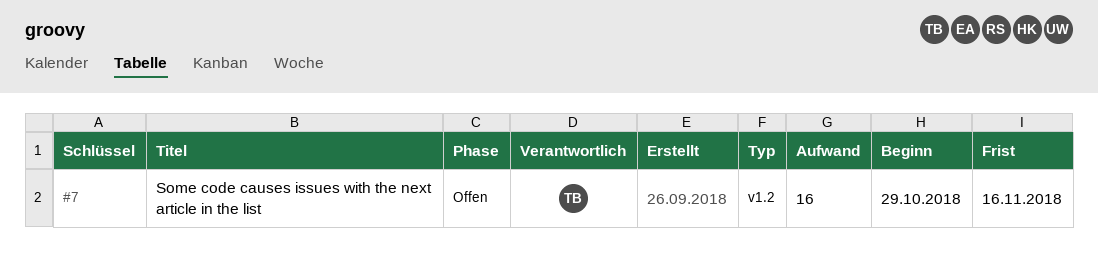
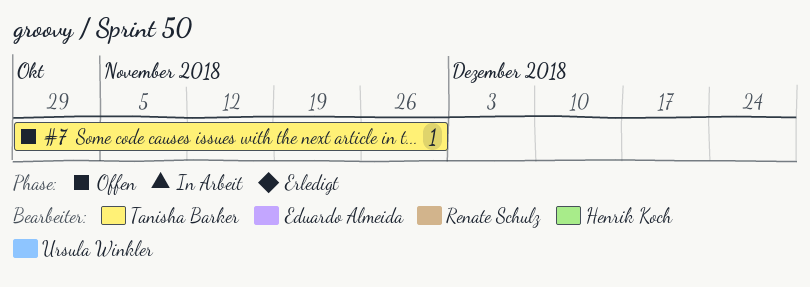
#7, estimate: 16 -> 1
#7, due: Nov 16 -> Nov 30

